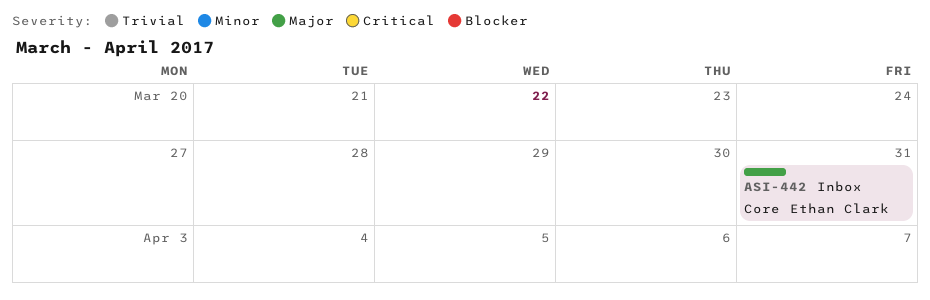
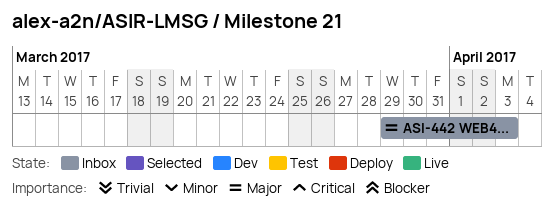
ASI-442, due: Mar 31 -> Apr 3

